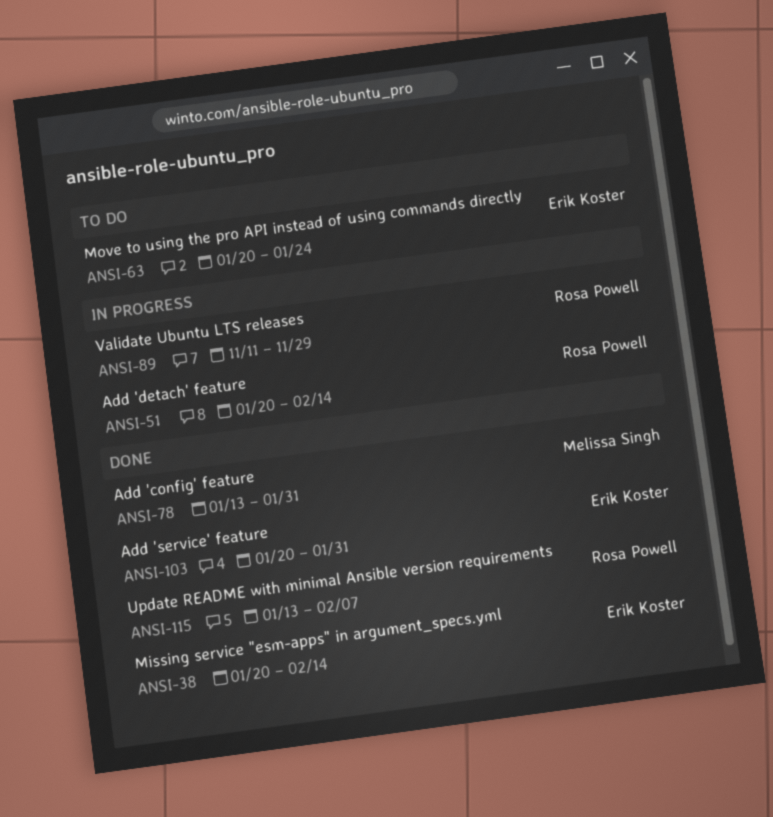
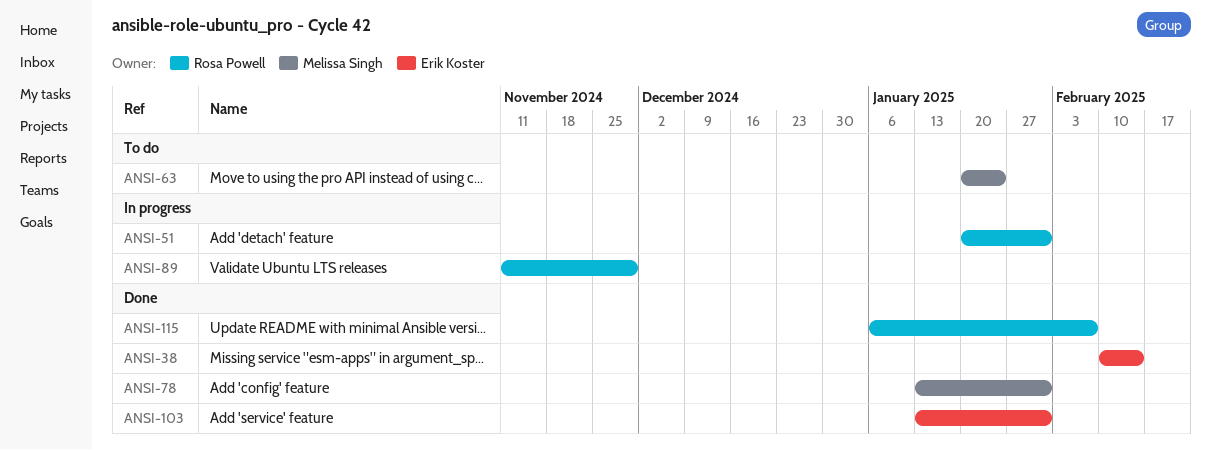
ANSI-38, start: Jan 20 -> Feb 10
ANSI-51, due: Feb 14 -> Jan 31
ANSI-63, owner: Erik Koster -> Melissa Singh
ANSI-103, start: Jan 20 -> Jan 13
ANSI-115, start: Jan 13 -> Jan 6

